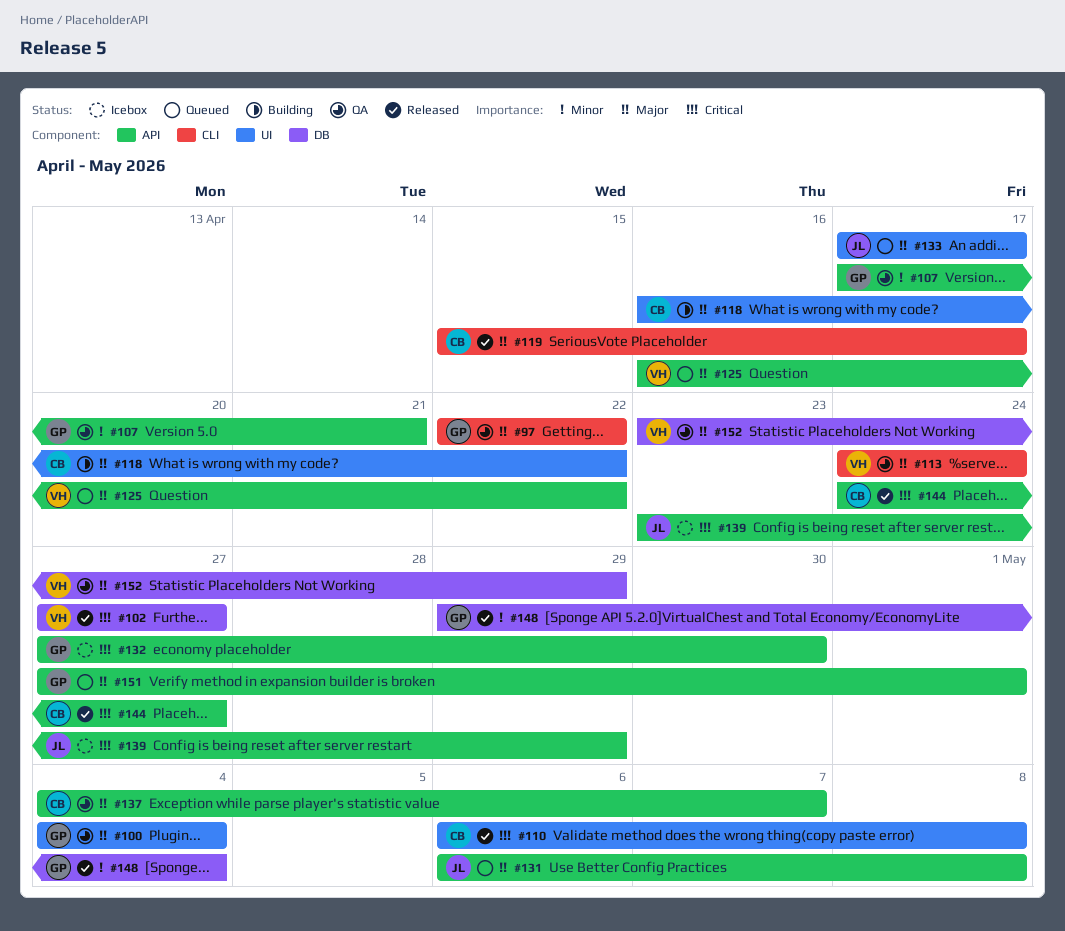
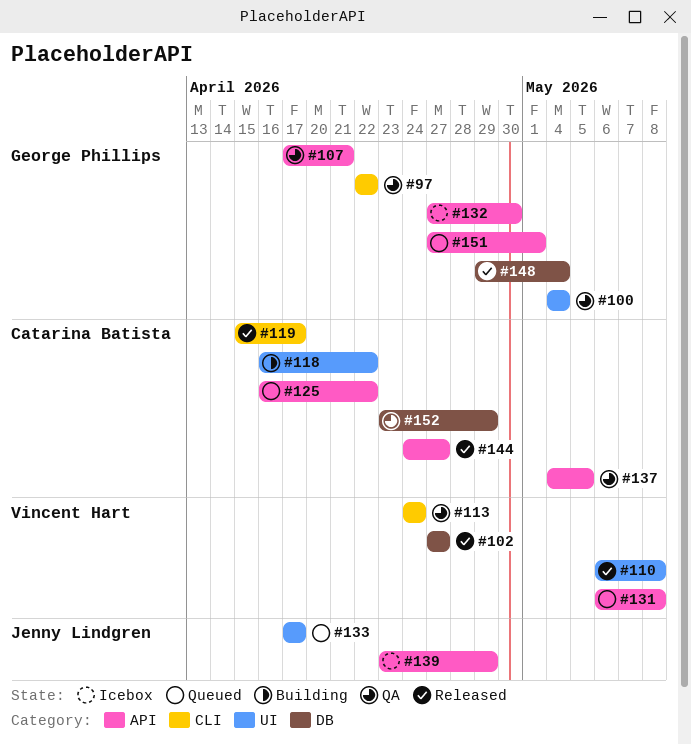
#110, owner: Catarina Batista -> Vincent Hart
#125, owner: Vincent Hart -> Catarina Batista
#131, owner: Jenny Lindgren -> Vincent Hart
#137, due: May 7 -> May 5
#152, owner: Vincent Hart -> Catarina Batista

